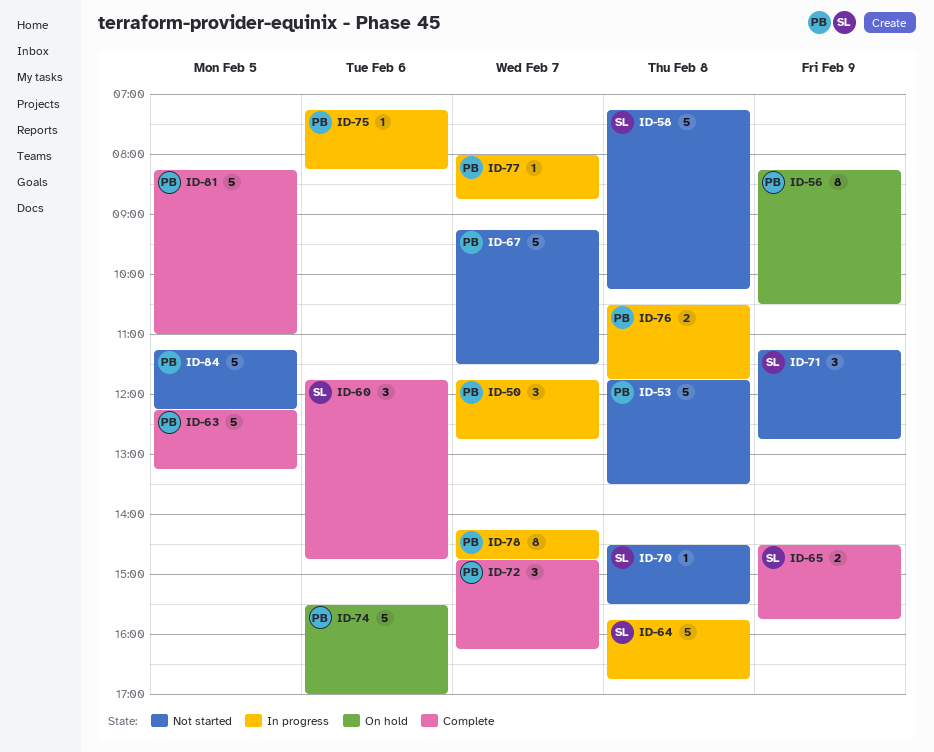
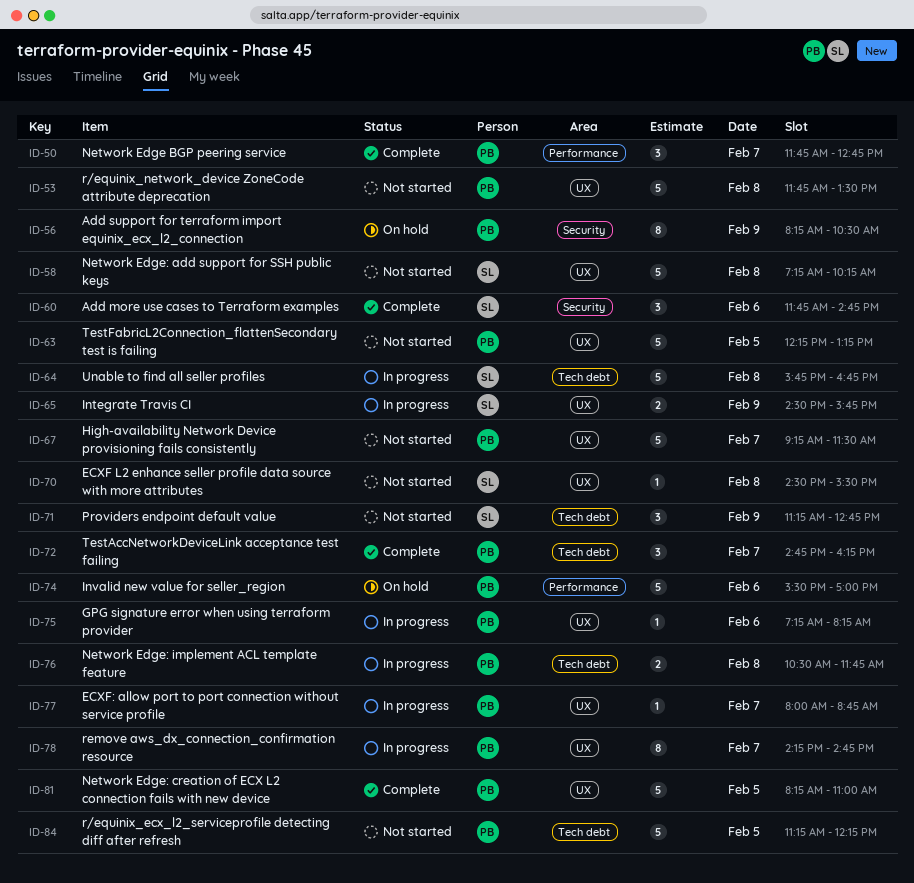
ID-50, status: In progress -> Complete
ID-63, status: Complete -> Not started
ID-65, status: Complete -> In progress

